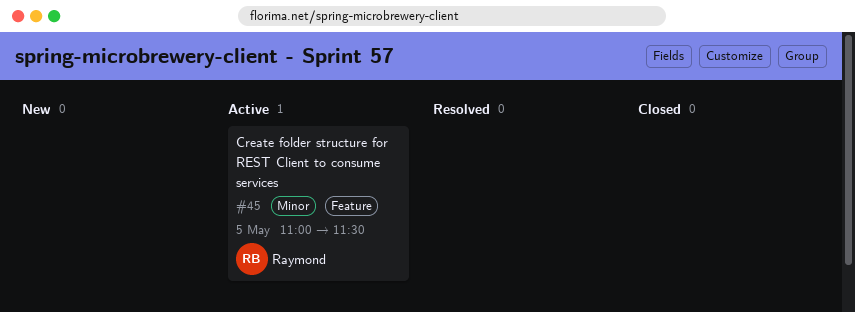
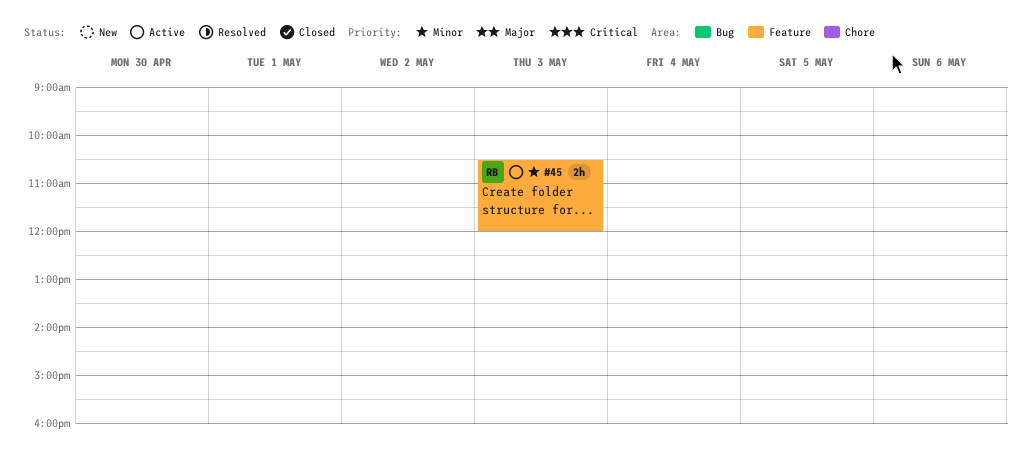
#45, day: May 5 -> May 3
#45, begins: 11:00 -> 10:30
#45, ends: 11:30 -> 12:00

